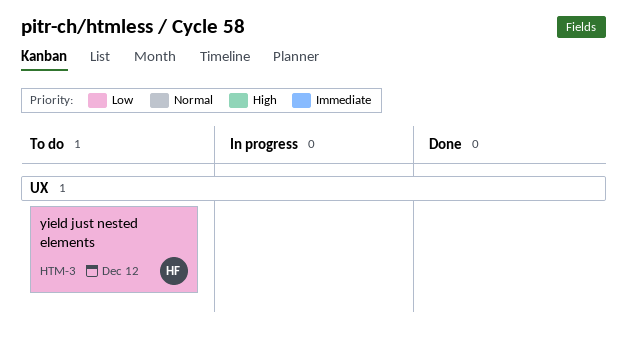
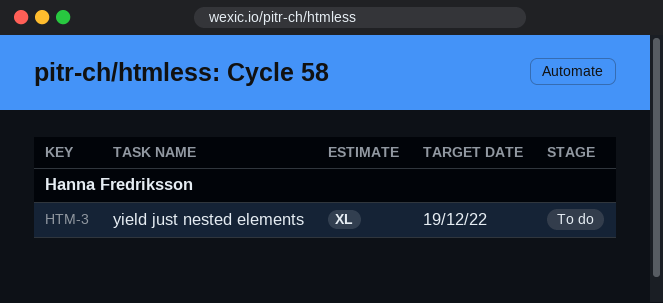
HTM-3, due: Dec 12 -> Dec 19

